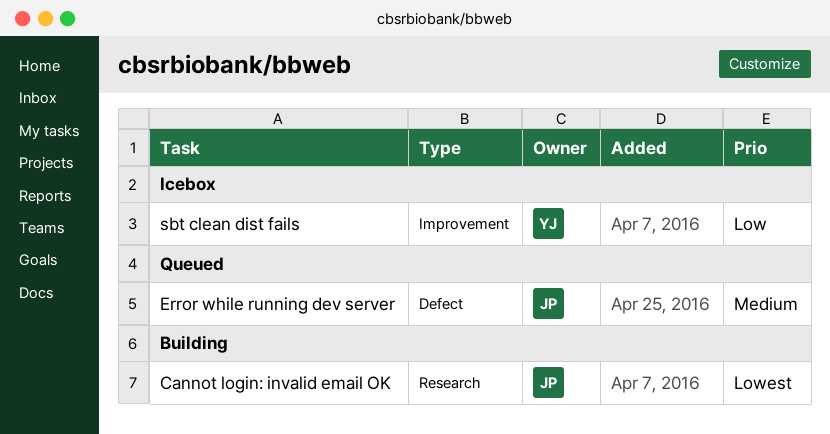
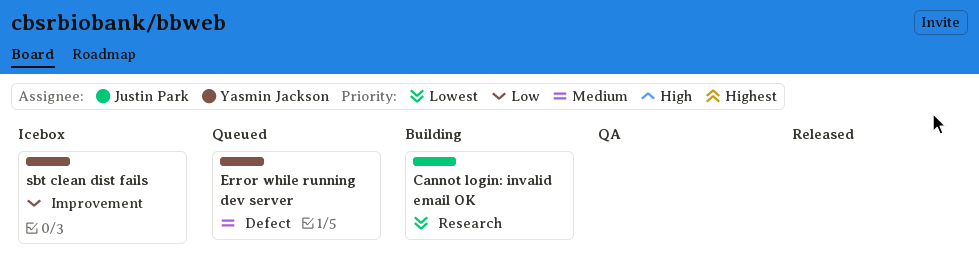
Error while running dev server, owner: Justin Park -> Yasmin Jackson

